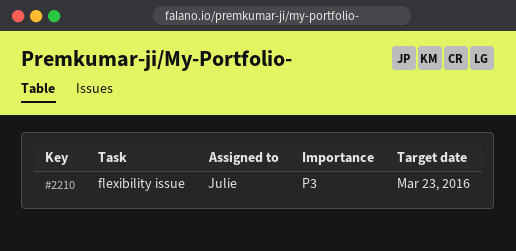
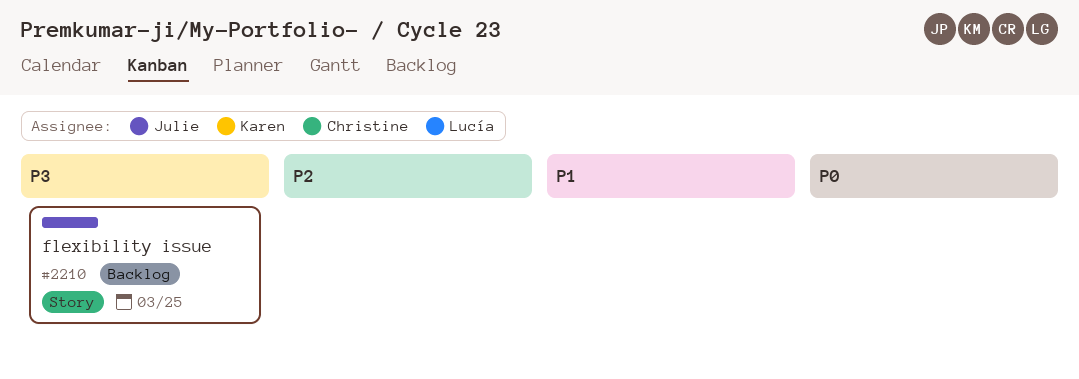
#2210, due: Mar 23 -> Mar 25

